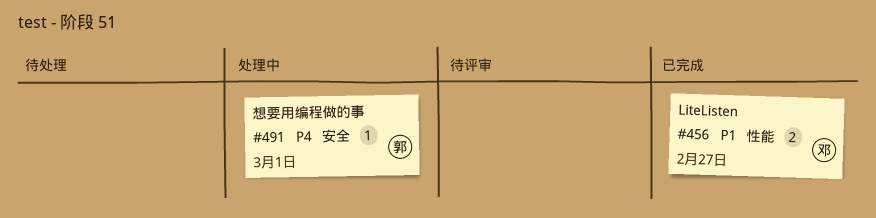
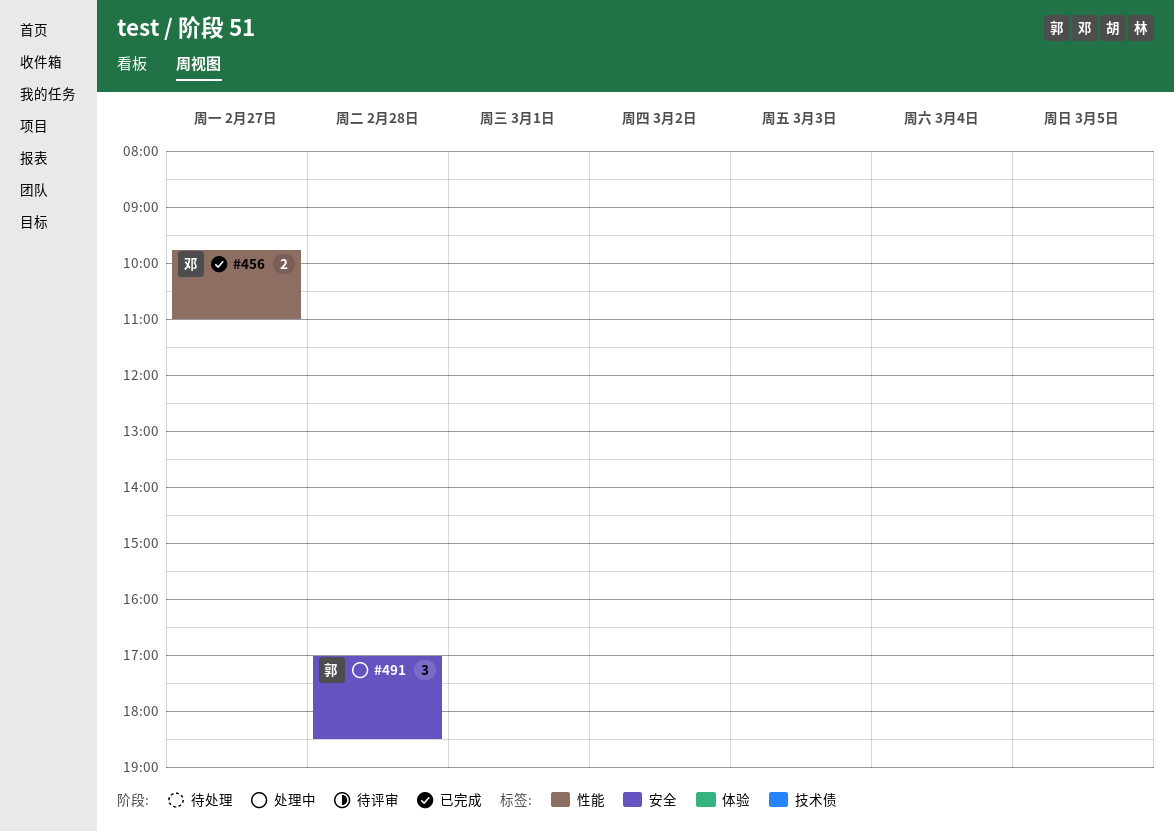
#491, estimate: 1 -> 3
#491, day: Mar 1 -> Feb 28

